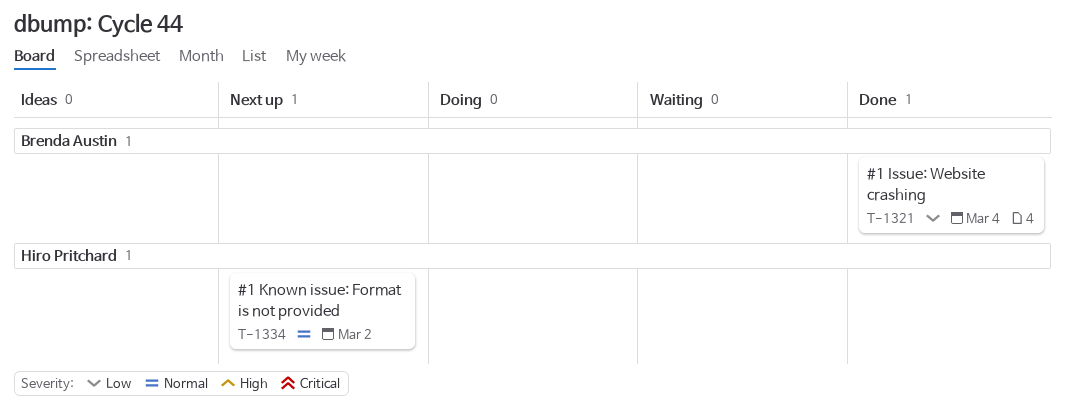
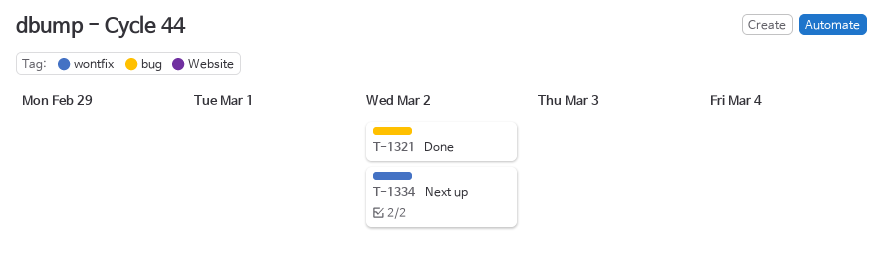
T-1321, due: Mar 4 -> Mar 2

